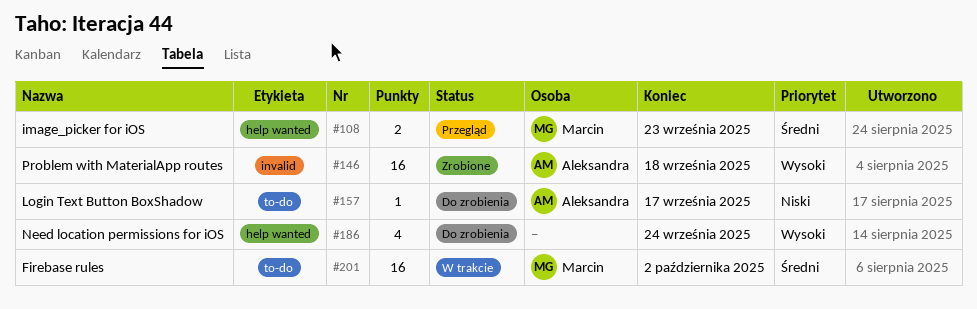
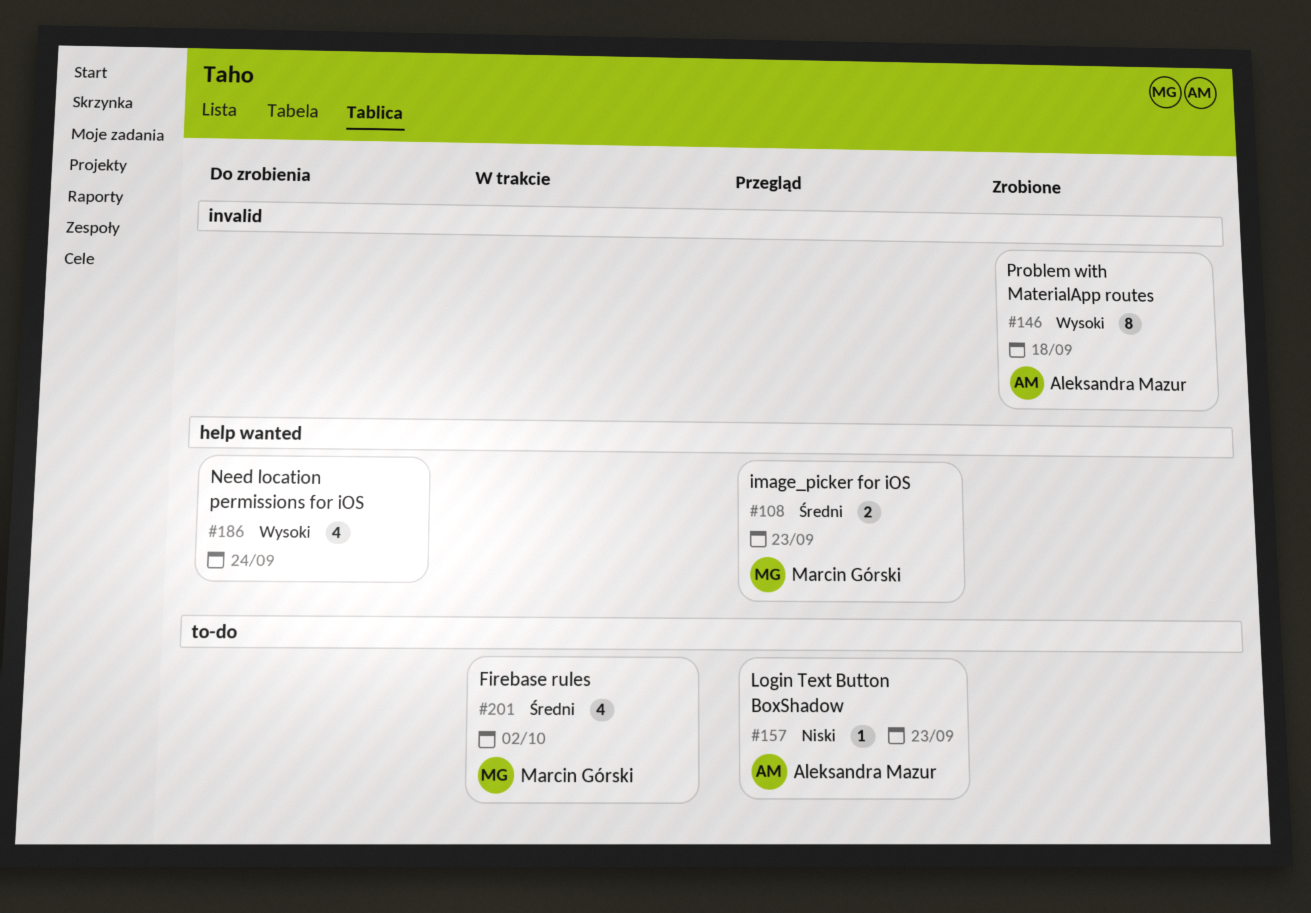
#146, estimate: 16 -> 8
#157, status: Do zrobienia -> Przegląd
#157, due: Sep 17 -> Sep 23
#201, estimate: 16 -> 4

